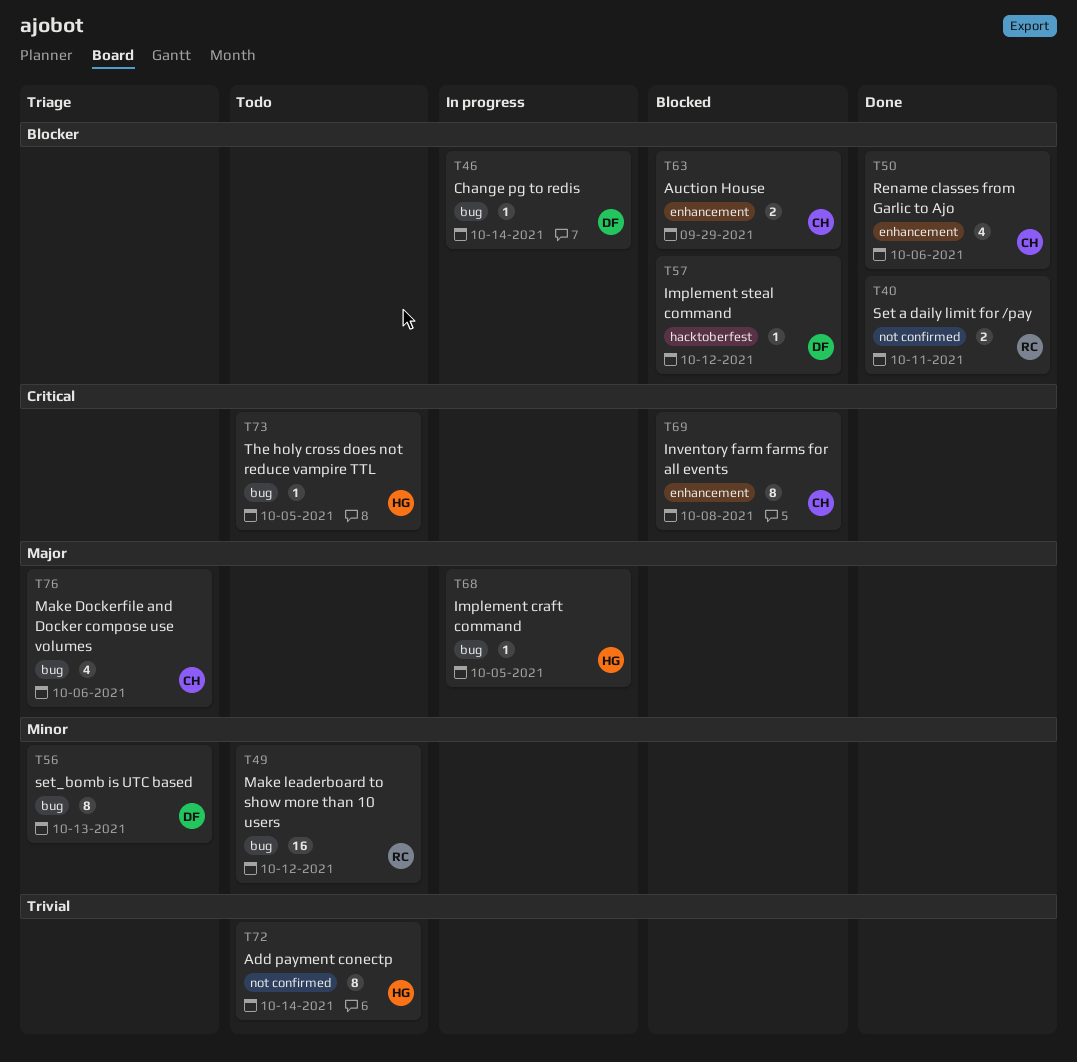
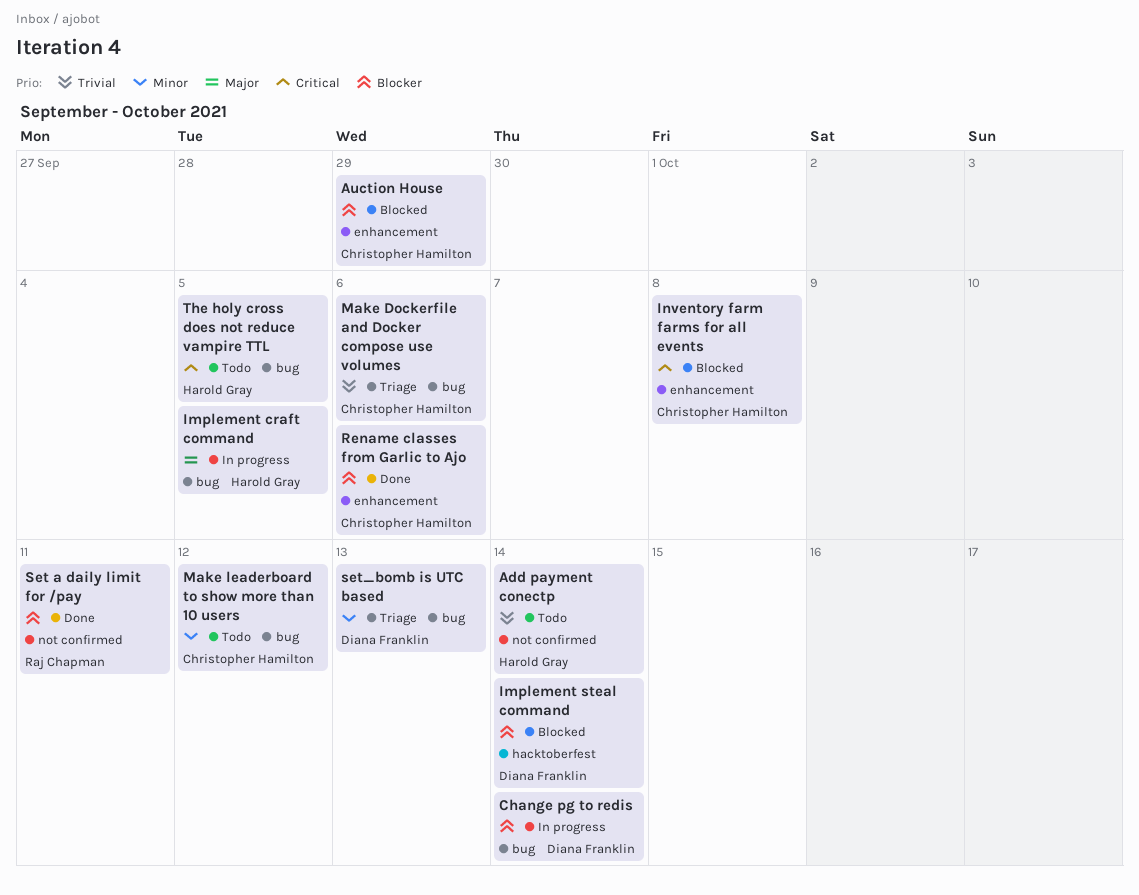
Implement steal command, due: Oct 12 -> Oct 14
Make Dockerfile and Docker compose use volumes, priority: Major -> Trivial
Make leaderboard to show more than 10 users, owner: Raj Chapman -> Christopher Hamilton

